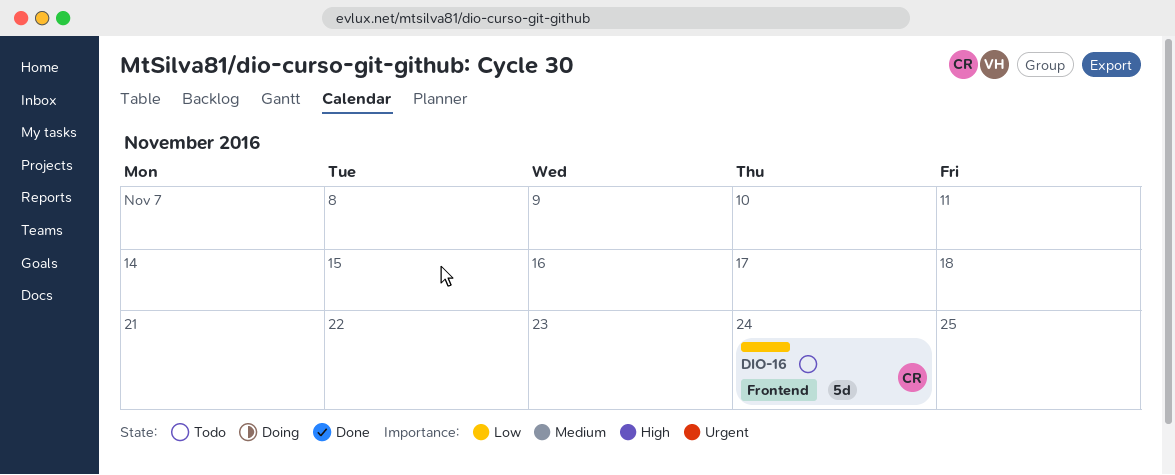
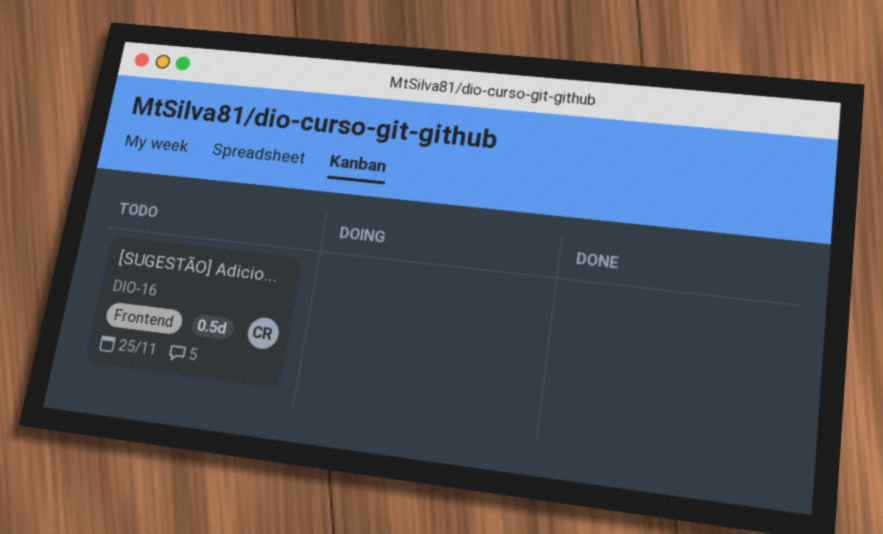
DIO-16, estimate: 5d -> 0.5d
DIO-16, due: Nov 24 -> Nov 25

